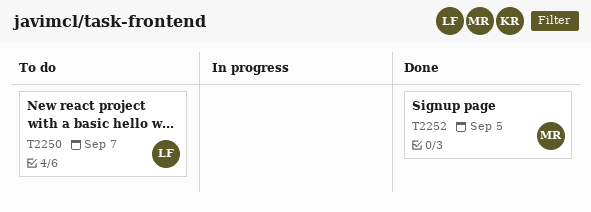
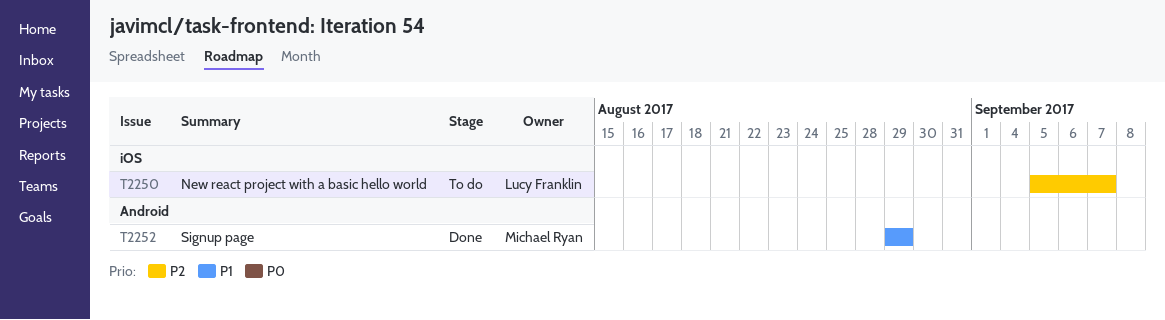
T2252, due: Sep 5 -> Aug 29

